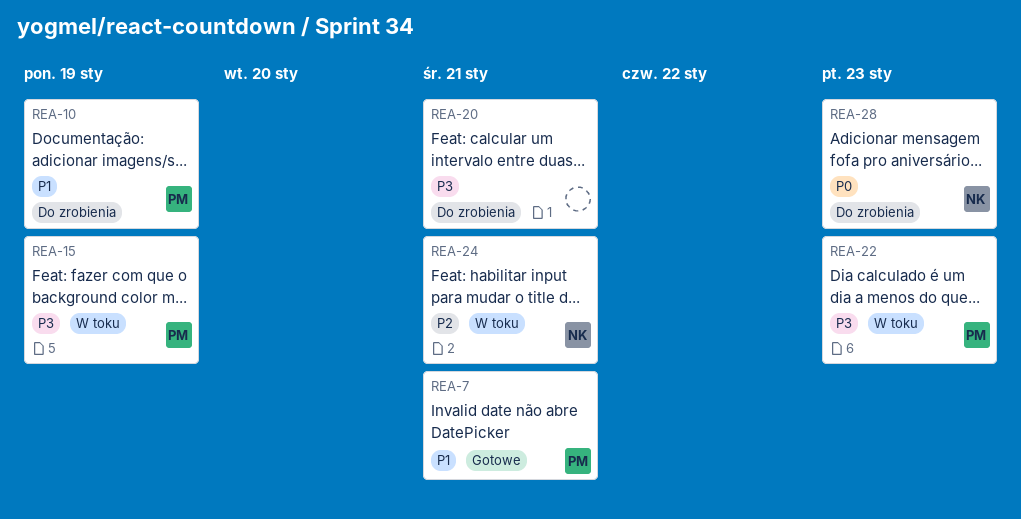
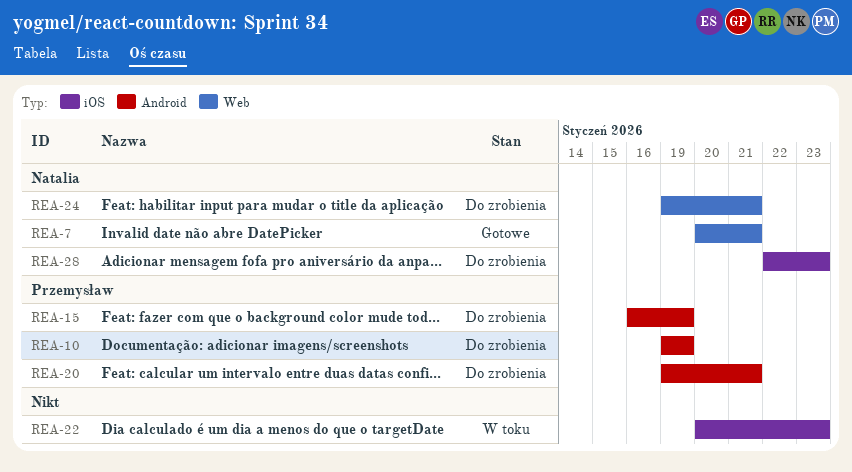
REA-7, owner: Przemysław -> Natalia
REA-15, status: W toku -> Do zrobienia
REA-20, owner: none -> Przemysław
REA-22, owner: Przemysław -> none
REA-24, status: W toku -> Do zrobienia

